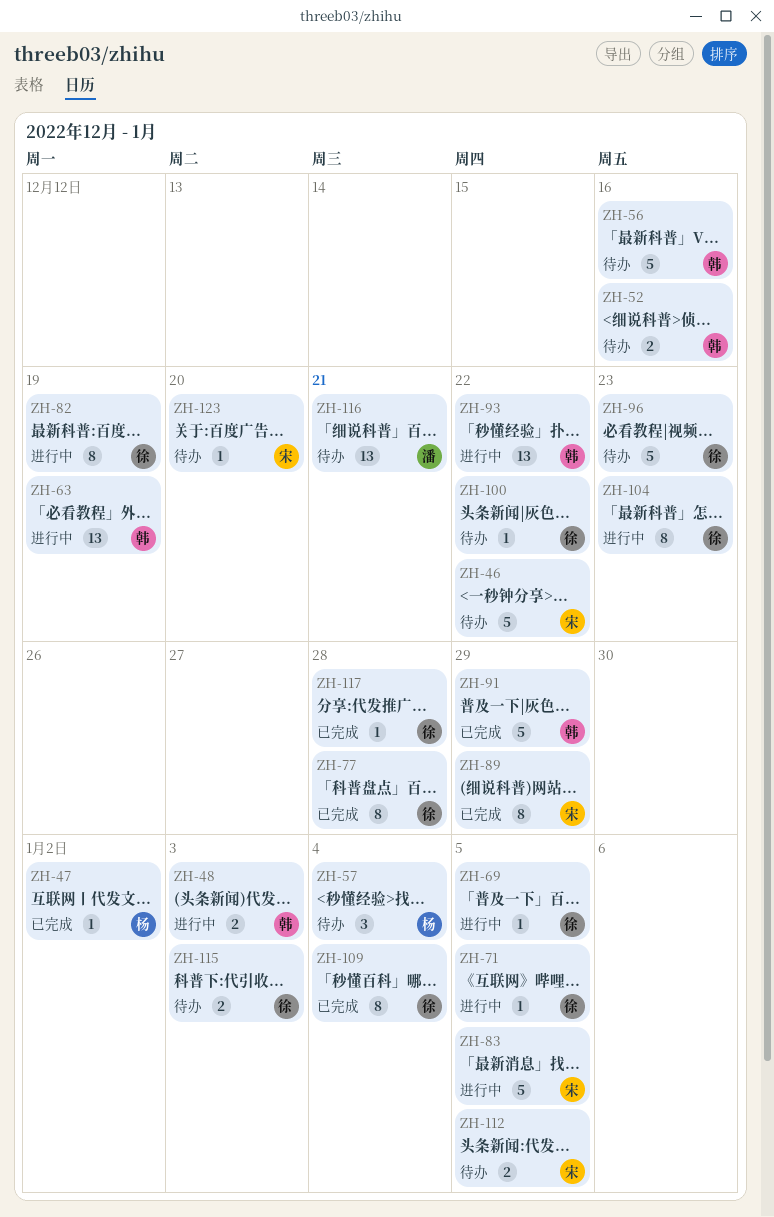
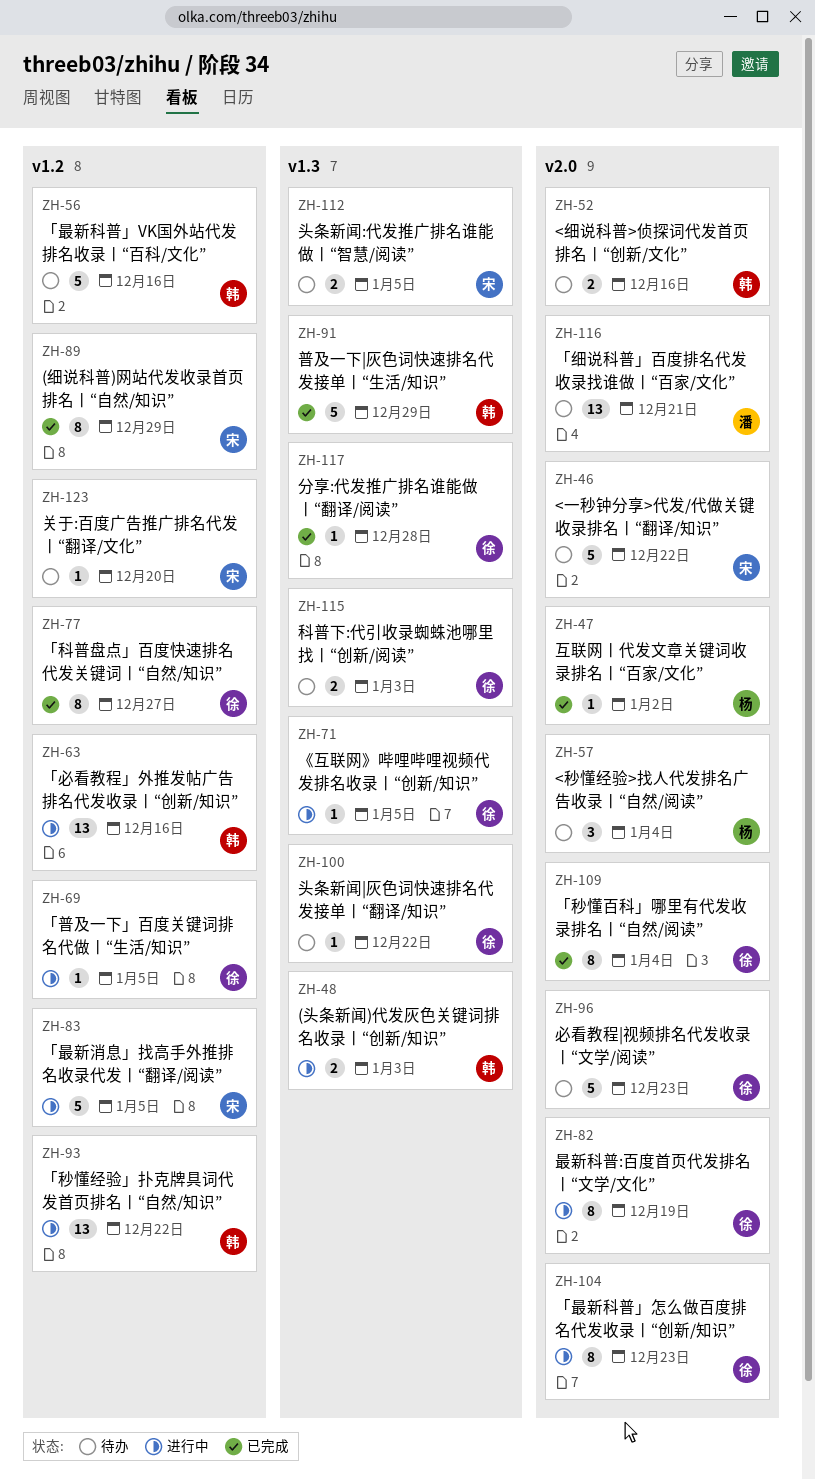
ZH-63, due: Dec 19 -> Dec 16
ZH-77, due: Dec 28 -> Dec 27

